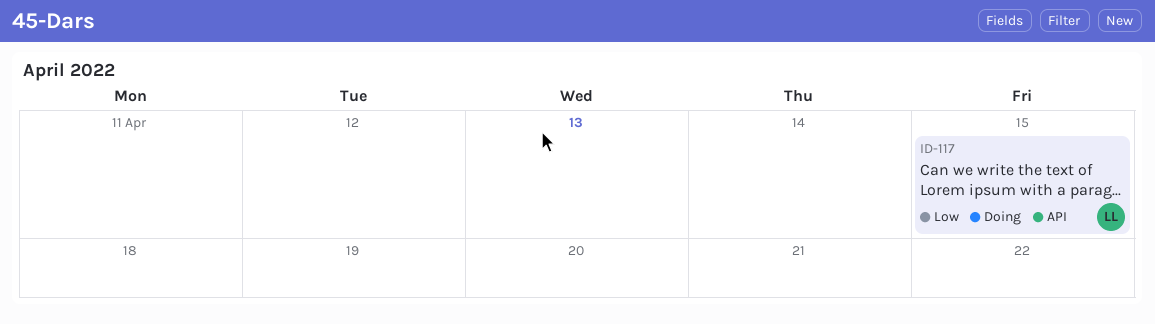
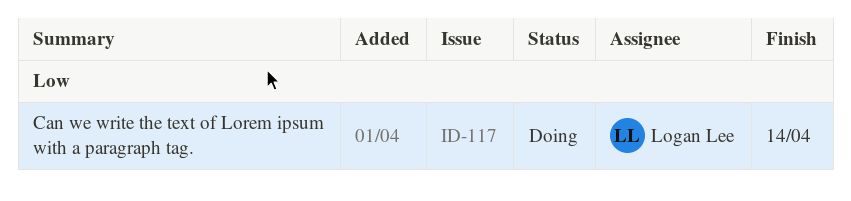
ID-117, due: Apr 15 -> Apr 14

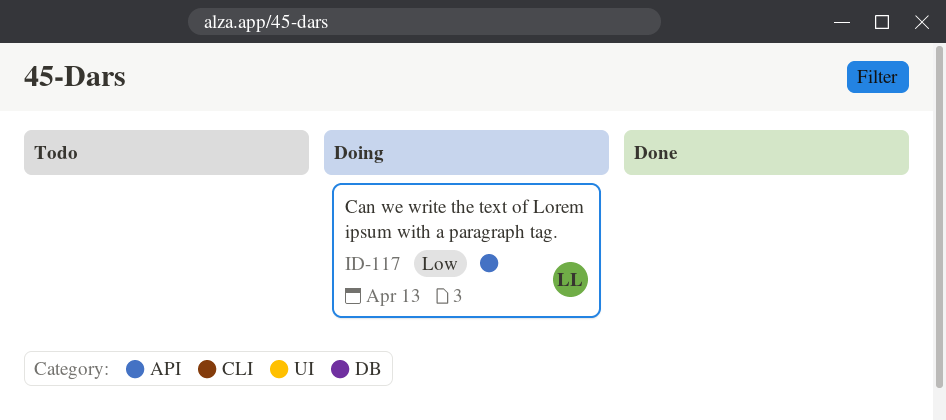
ID-117, due: Apr 14 -> Apr 13

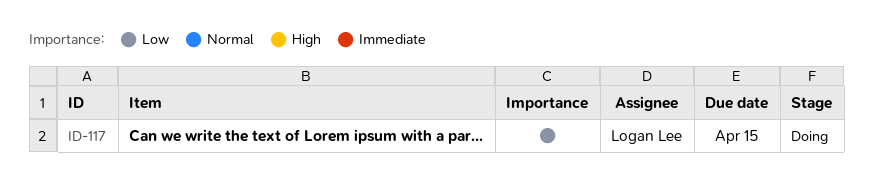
ID-117, due: Apr 13 -> Apr 15

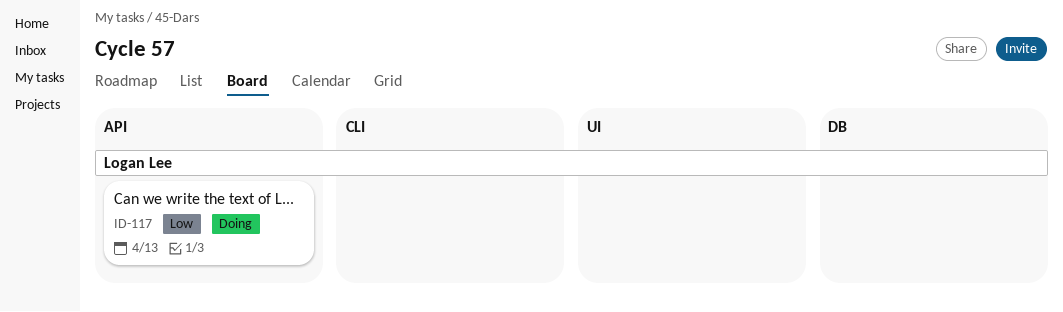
ID-117, due: Apr 15 -> Apr 13

